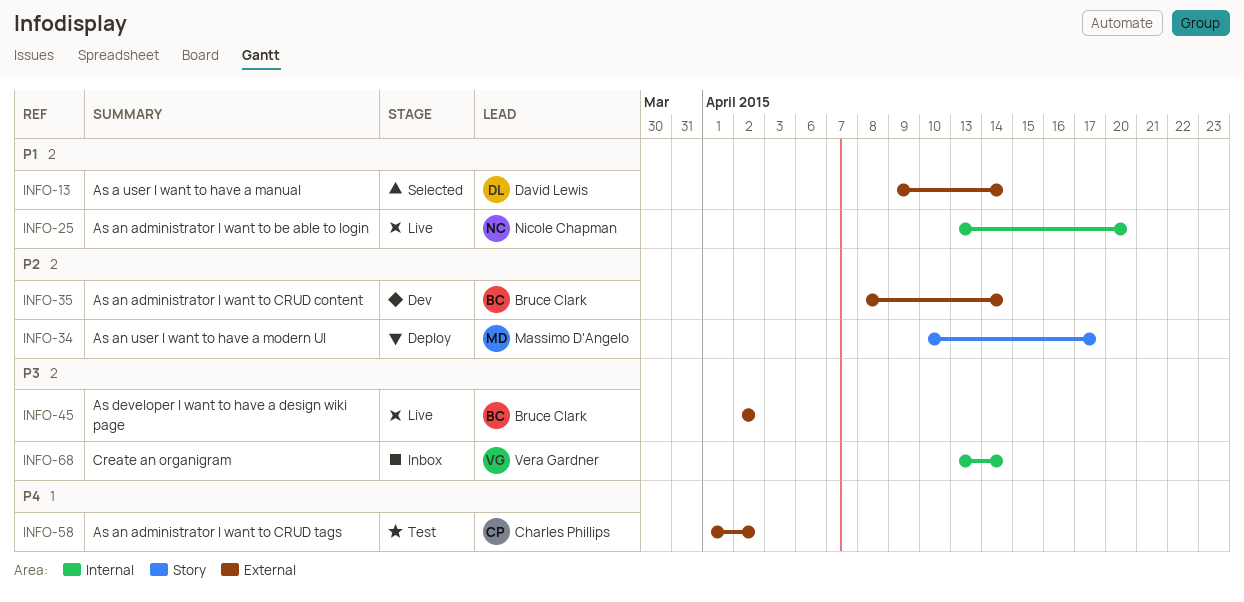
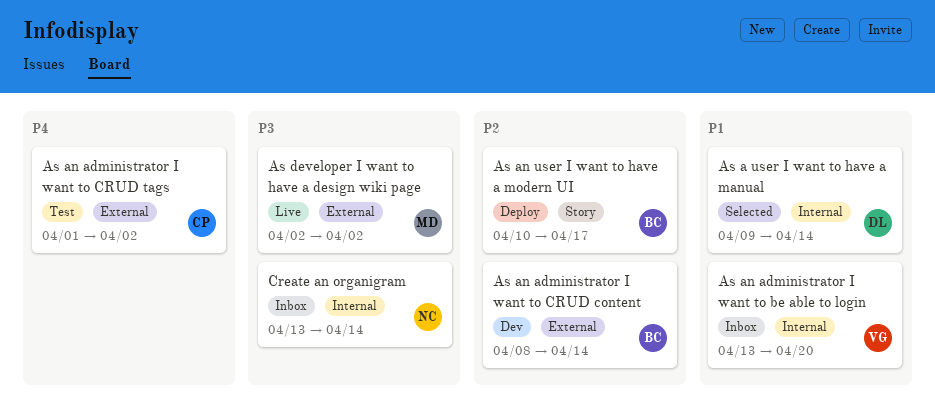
As a user I want to have a manual, label: External -> Internal
As an administrator I want to be able to login, status: Live -> Inbox
As an administrator I want to be able to login, owner: Nicole Chapman -> Vera Gardner
As an user I want to have a modern UI, owner: Massimo D'Angelo -> Bruce Clark
As developer I want to have a design wiki page, owner: Bruce Clark -> Massimo D'Angelo
Create an organigram, owner: Vera Gardner -> Nicole Chapman

